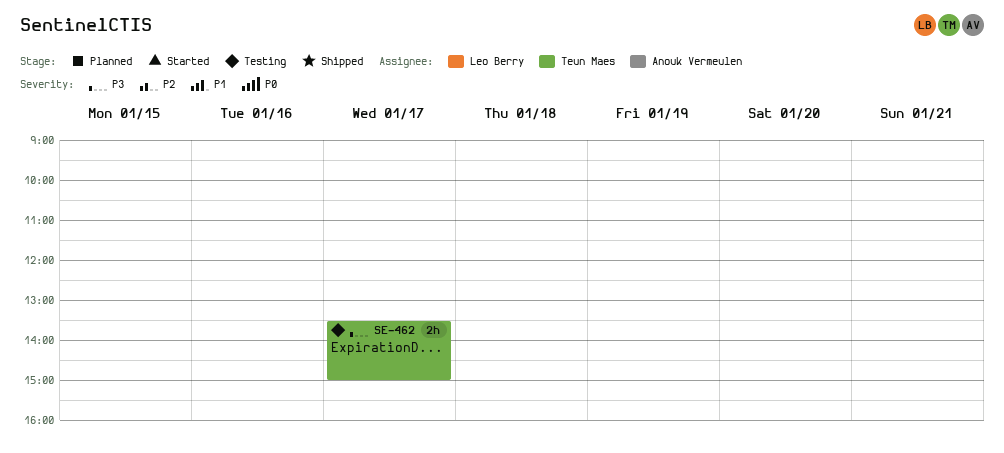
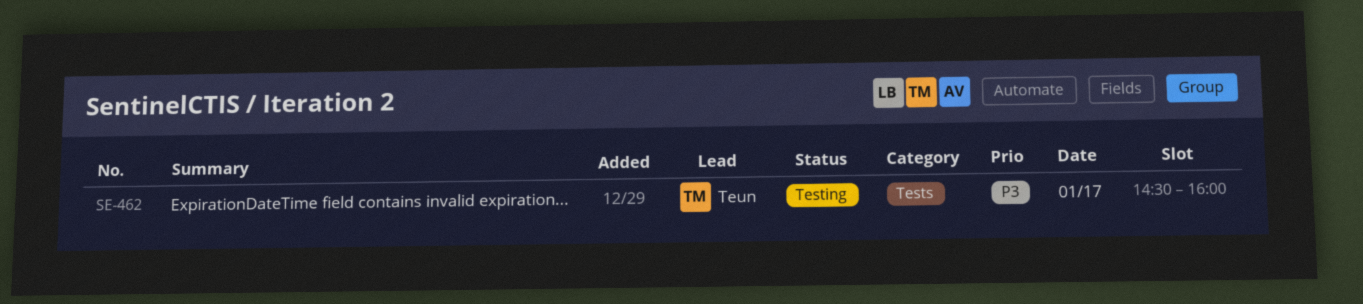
SE-462, begins: 13:30 -> 14:30
SE-462, ends: 15:00 -> 16:00

